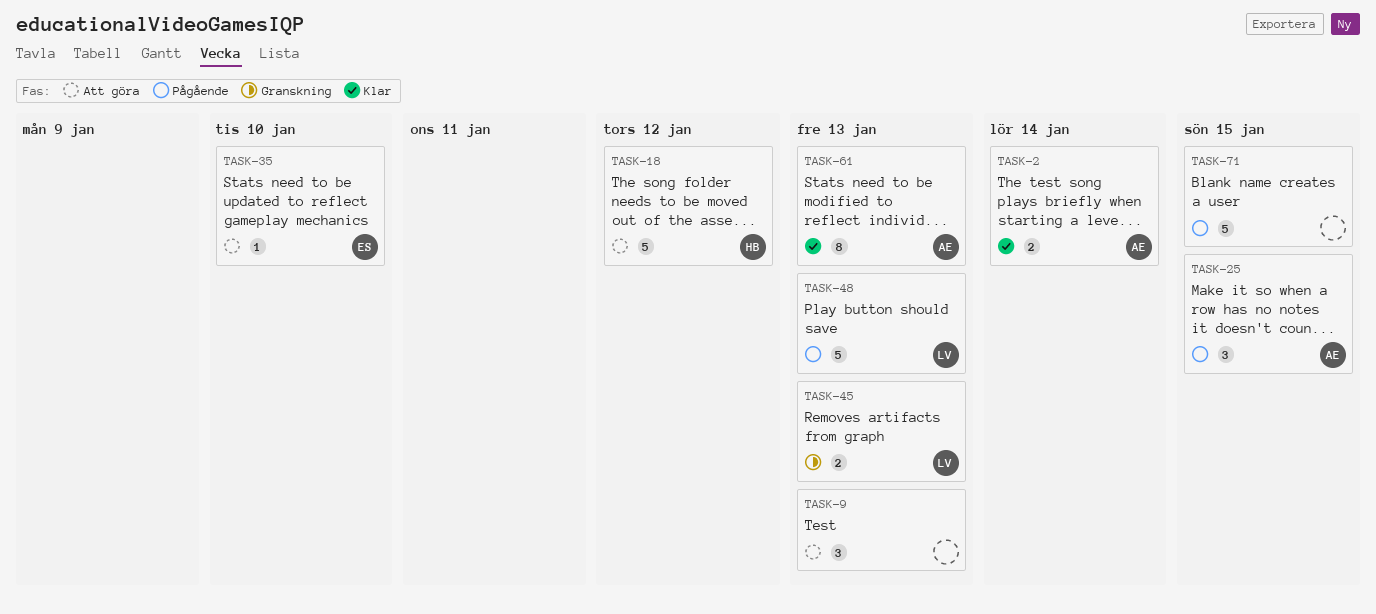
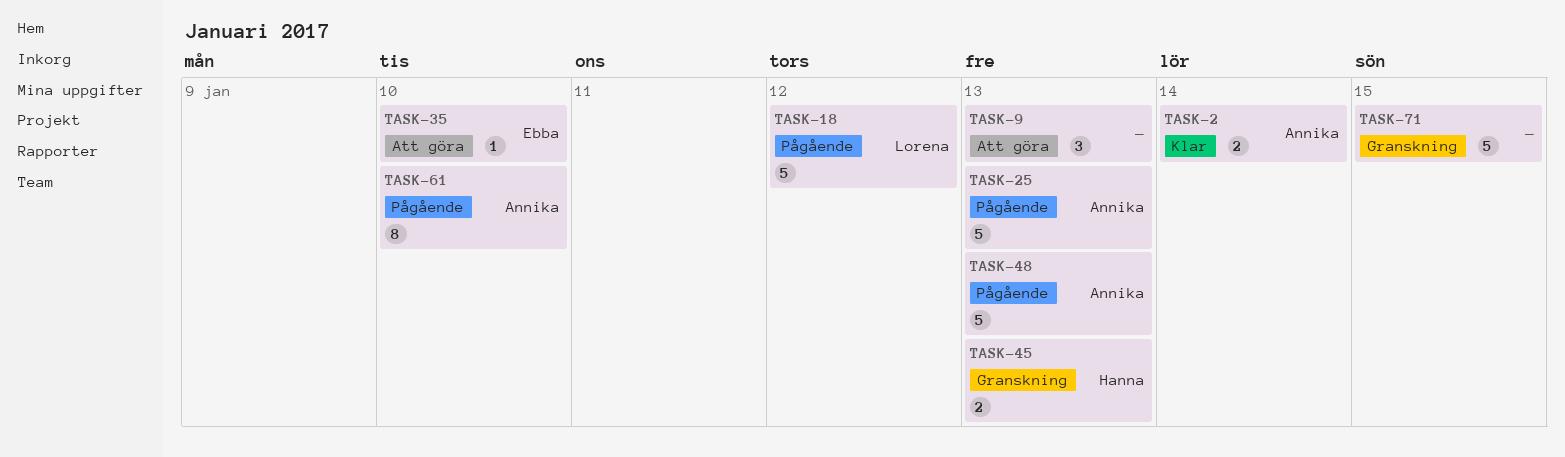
TASK-18, status: Att göra -> Pågående
TASK-18, owner: Hanna -> Lorena
TASK-25, estimate: 3 -> 5
TASK-25, due: Jan 15 -> Jan 13
TASK-45, owner: Lorena -> Hanna
TASK-48, owner: Lorena -> Annika
TASK-61, status: Klar -> Pågående
TASK-61, due: Jan 13 -> Jan 10
TASK-71, status: Pågående -> Granskning

